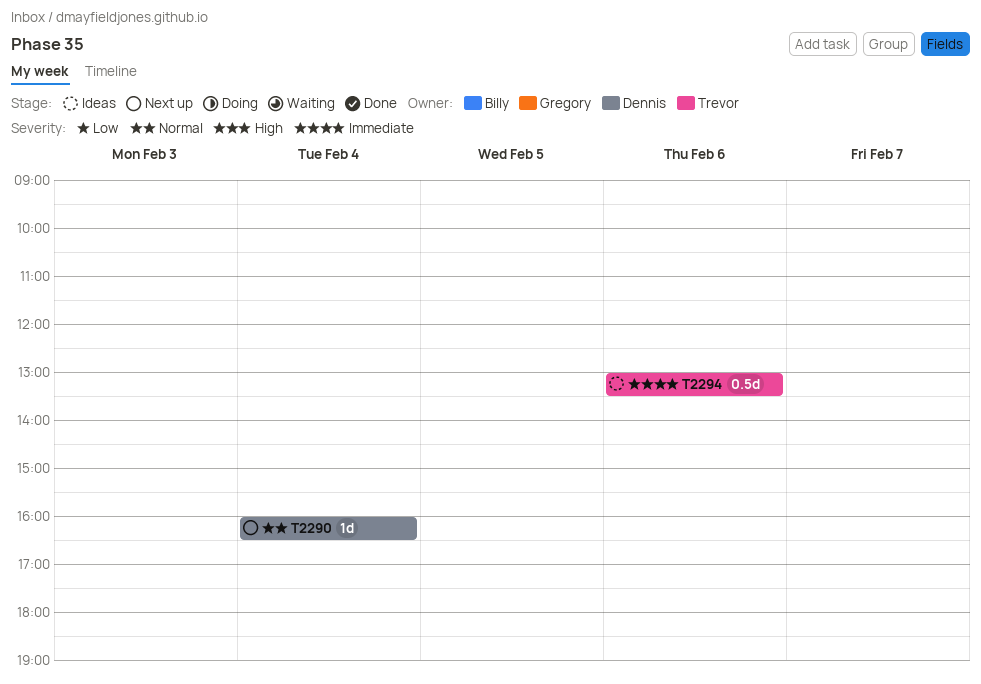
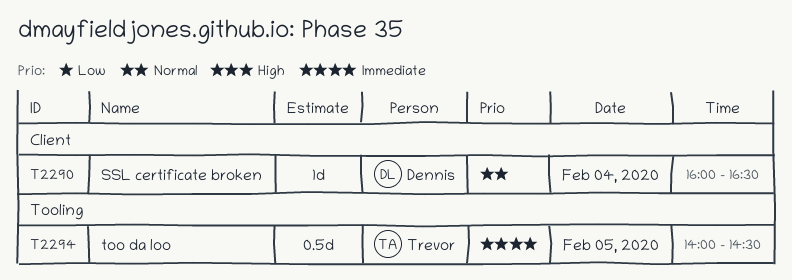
T2294, day: Feb 6 -> Feb 5
T2294, begins: 13:00 -> 14:00
T2294, ends: 13:30 -> 14:30

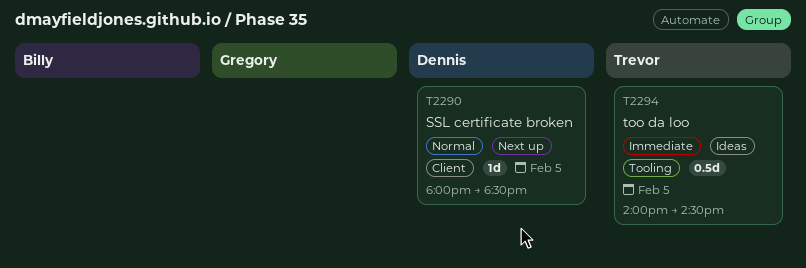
T2290, day: Feb 4 -> Feb 5
T2290, begins: 16:00 -> 18:00
T2290, ends: 16:30 -> 18:30

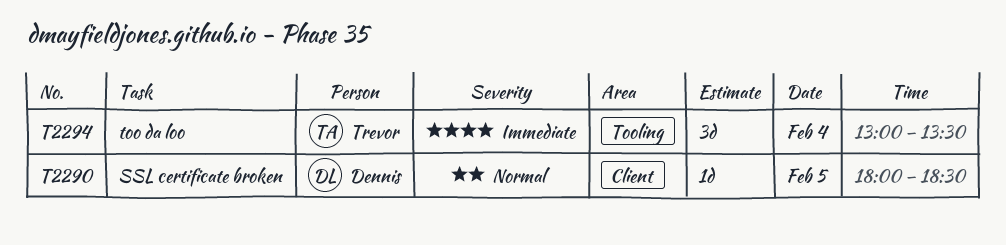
T2294, estimate: 0.5d -> 3d
T2294, day: Feb 5 -> Feb 4
T2294, begins: 14:00 -> 13:00
T2294, ends: 14:30 -> 13:30

